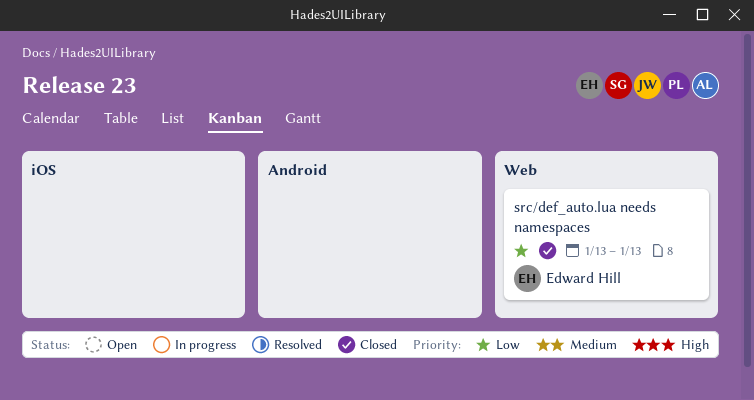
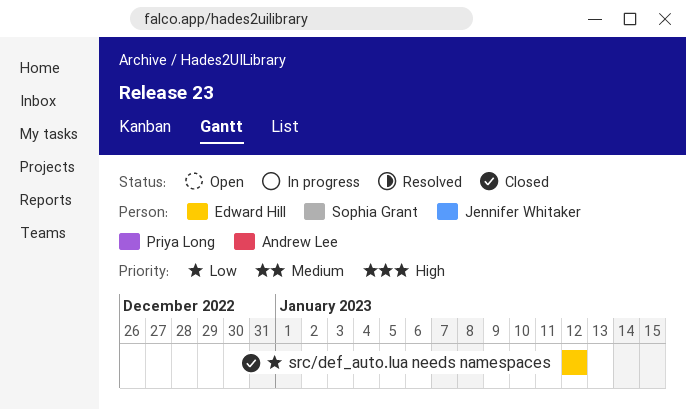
src/def_auto.lua needs namespaces, start: Jan 13 -> Jan 12
src/def_auto.lua needs namespaces, due: Jan 13 -> Jan 12

